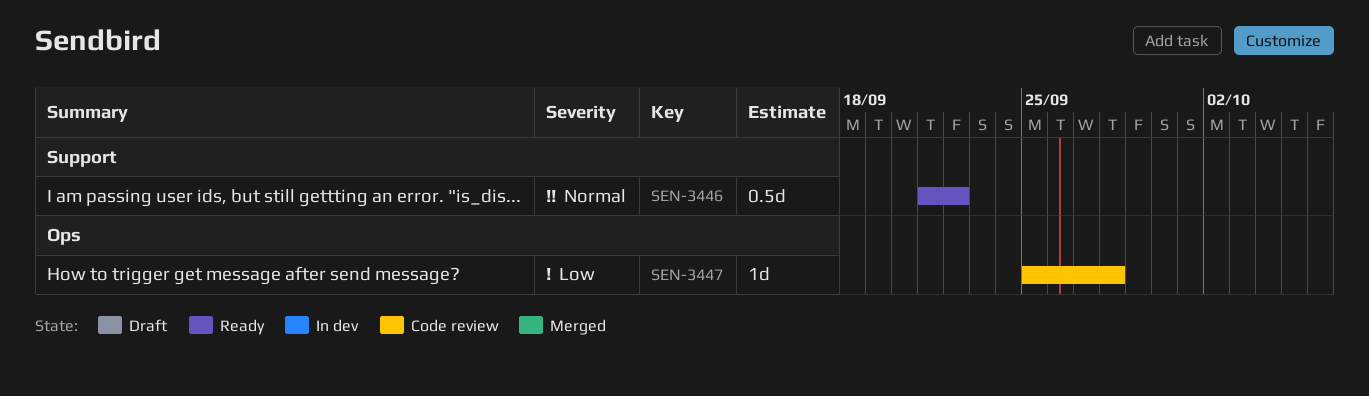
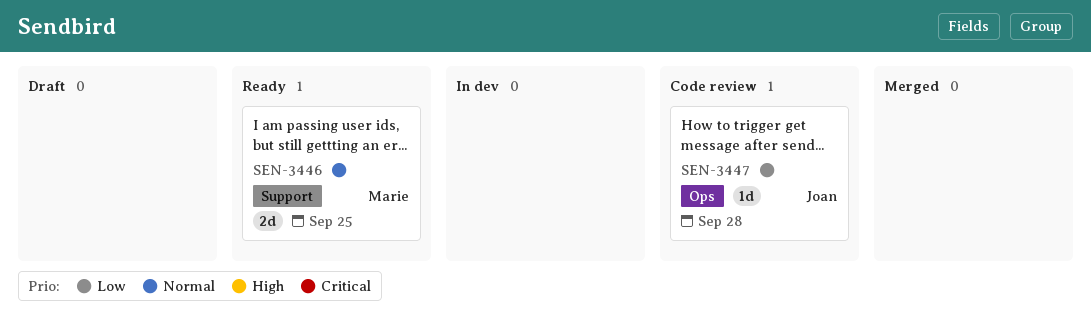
SEN-3446, estimate: 0.5d -> 2d
SEN-3446, due: Sep 22 -> Sep 25

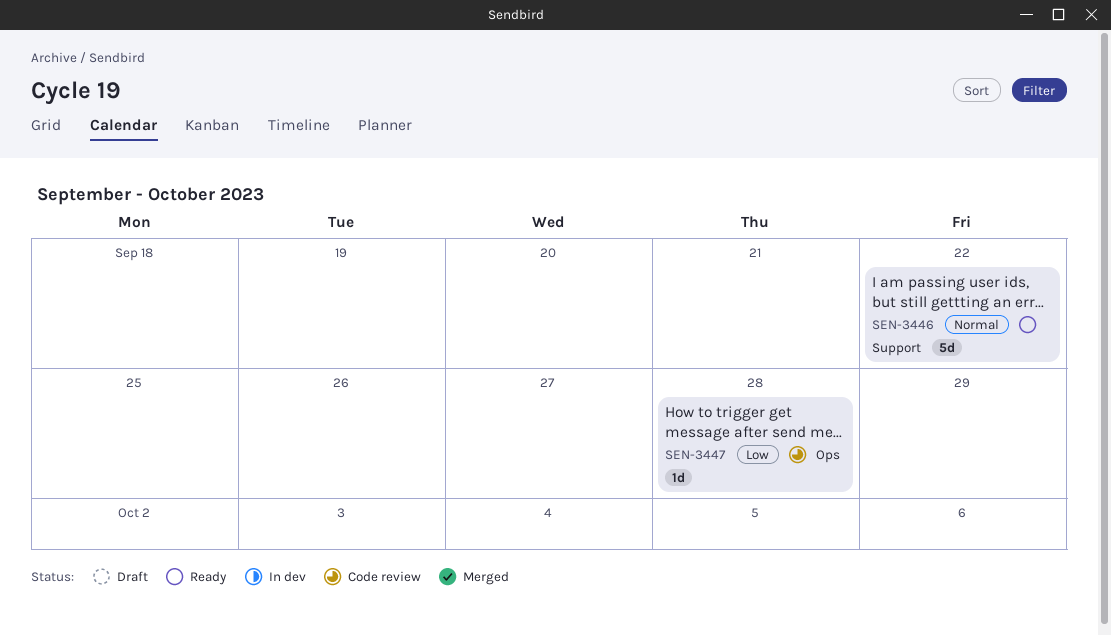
SEN-3446, estimate: 2d -> 5d
SEN-3446, due: Sep 25 -> Sep 22

